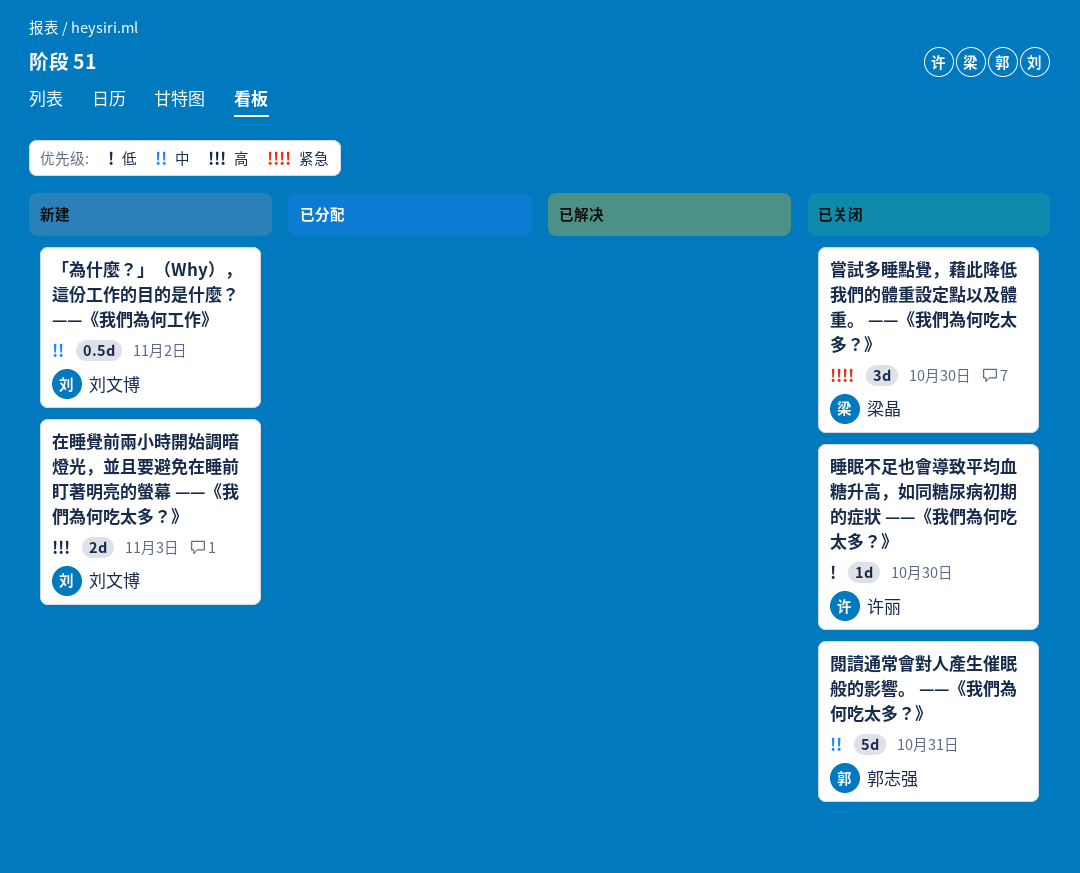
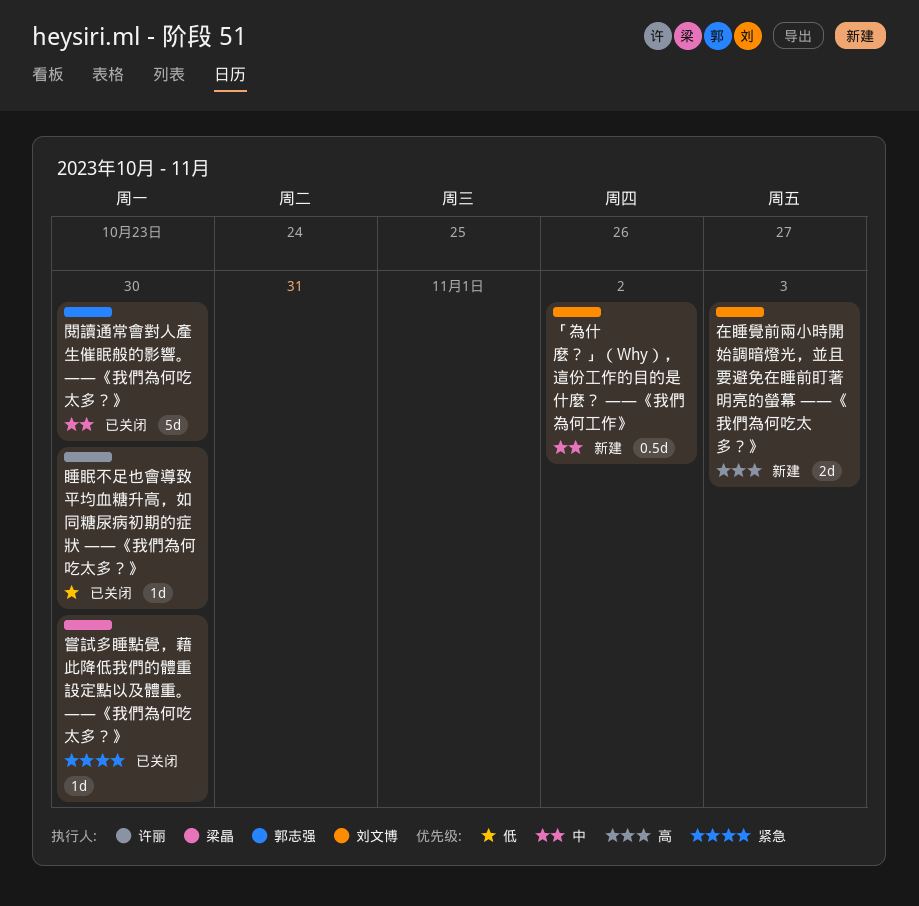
嘗試多睡點覺，藉此降低我們的體重設定點以及體重。 ——《我們為何吃太多？》, estimate: 3d -> 1d
閱讀通常會對人產生催眠般的影響。 ——《我們為何吃太多？》, due: Oct 31 -> Oct 30

